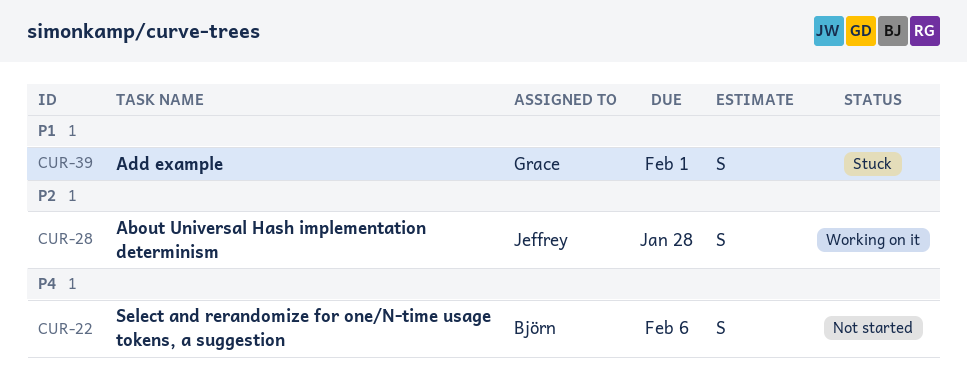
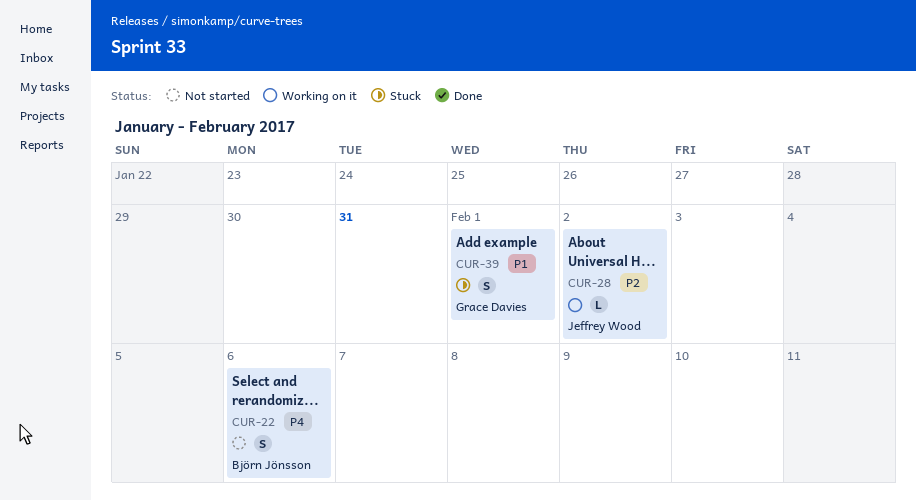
CUR-28, estimate: S -> L
CUR-28, due: Jan 28 -> Feb 2

